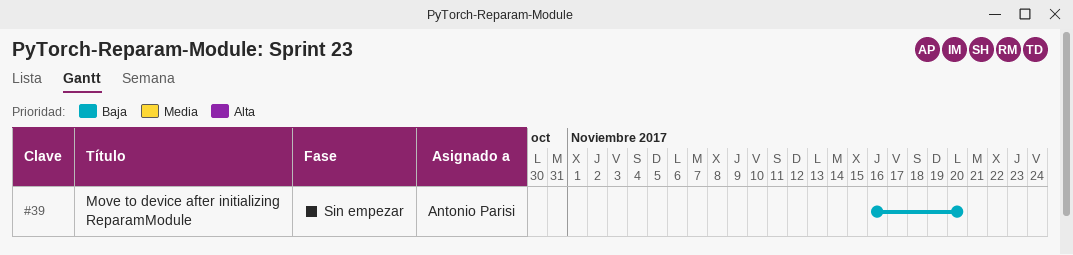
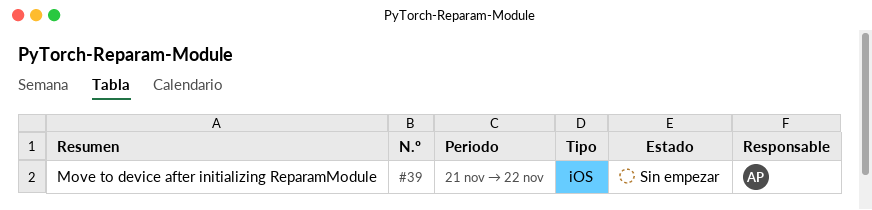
#39, start: Nov 16 -> Nov 21
#39, due: Nov 20 -> Nov 22

